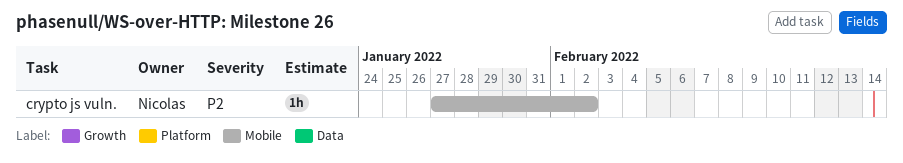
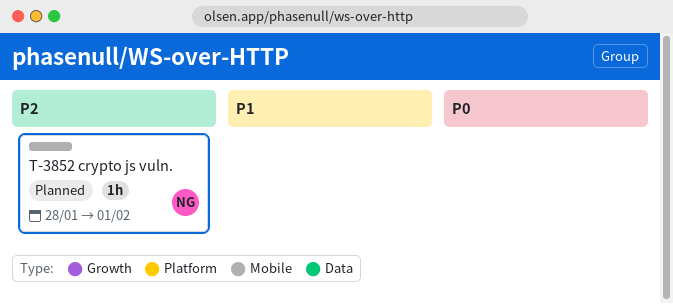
crypto js vuln., start: Jan 27 -> Jan 28
crypto js vuln., due: Feb 2 -> Feb 1

